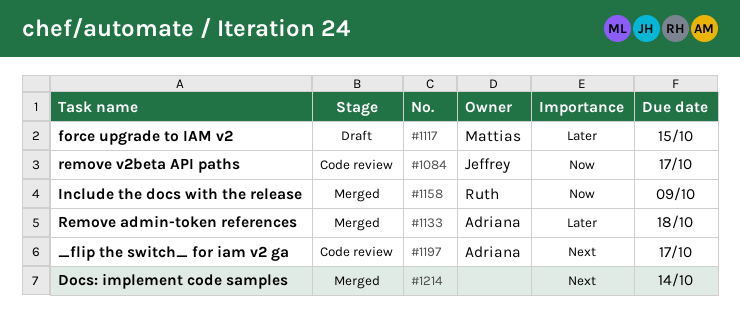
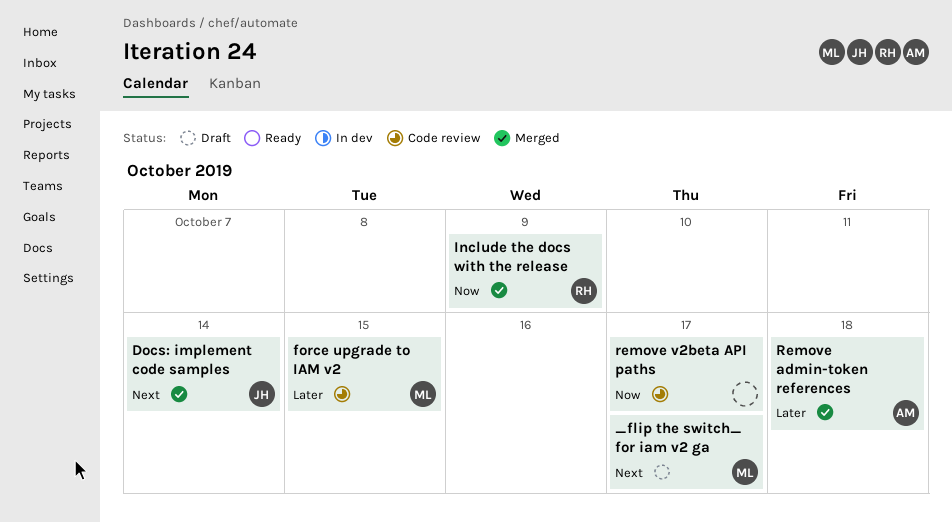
_flip the switch_ for iam v2 ga, status: Code review -> Draft
_flip the switch_ for iam v2 ga, owner: Adriana -> Mattias
Docs: implement code samples, owner: none -> Jeffrey
force upgrade to IAM v2, status: Draft -> Code review
remove v2beta API paths, owner: Jeffrey -> none

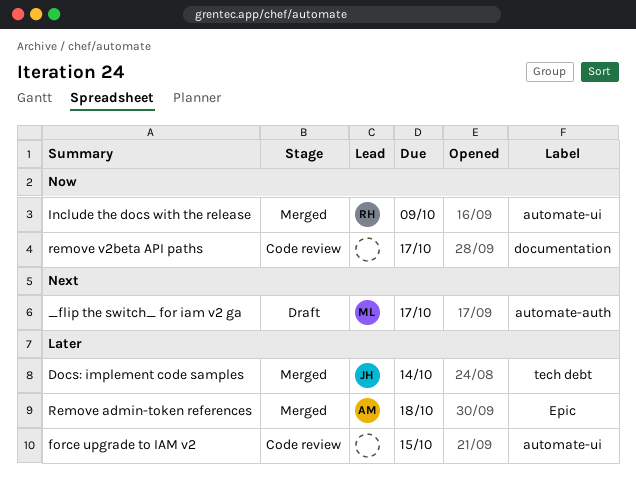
Docs: implement code samples, priority: Next -> Later
force upgrade to IAM v2, owner: ML -> none

